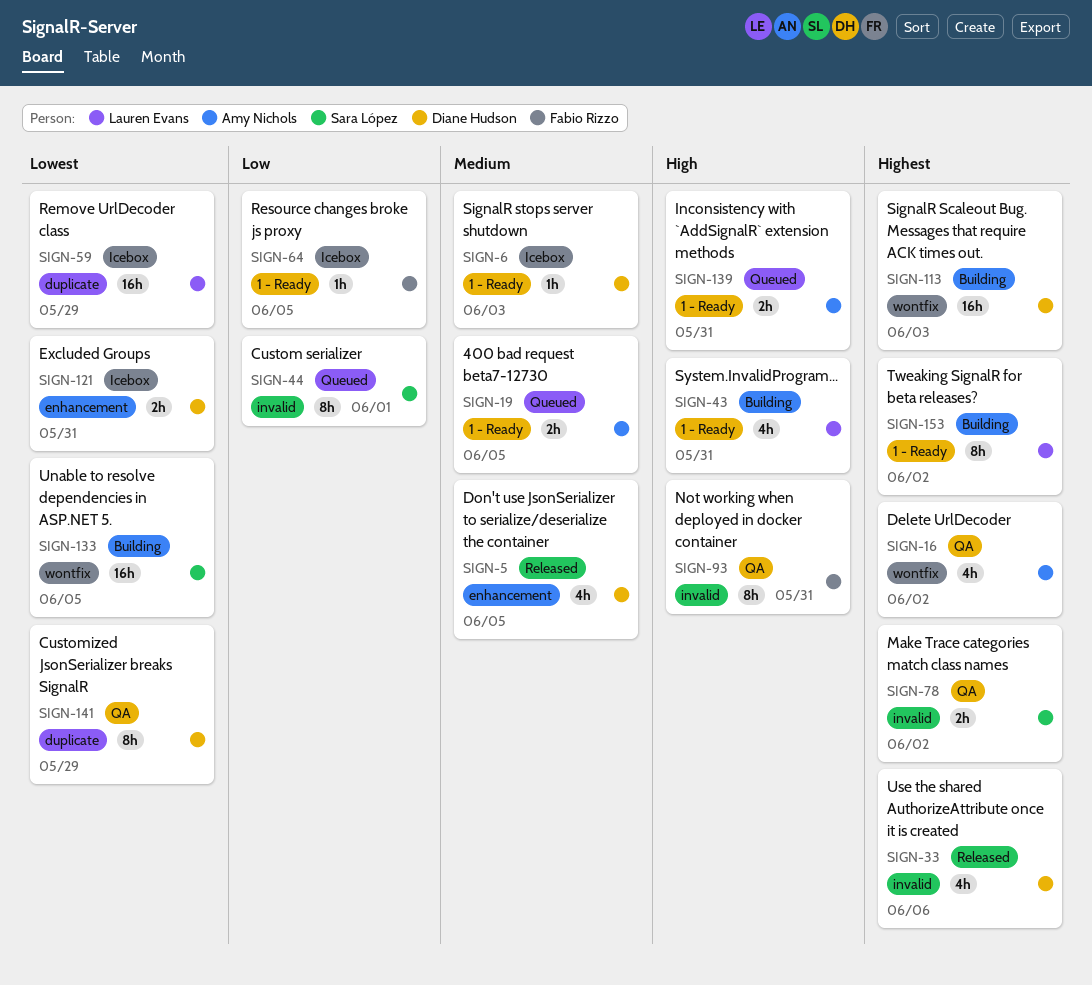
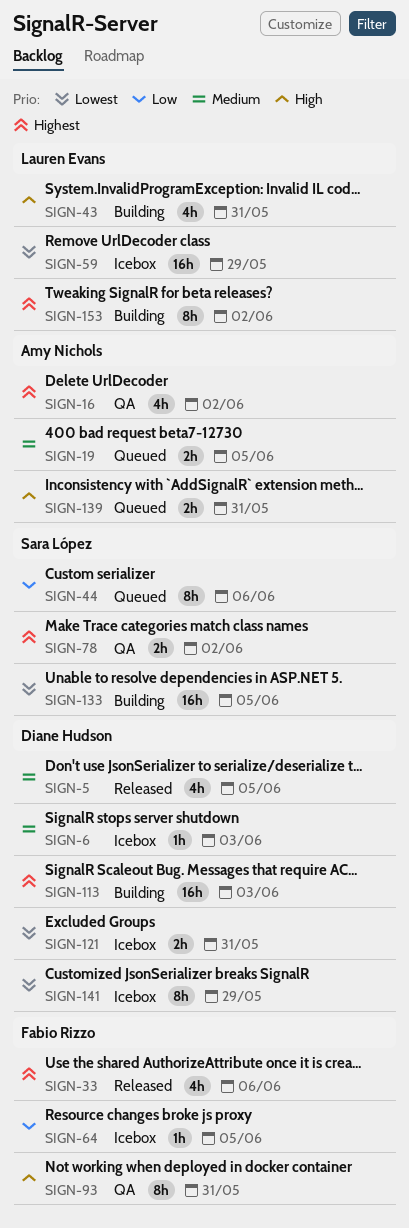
SIGN-33, owner: Diane Hudson -> Fabio Rizzo
SIGN-44, due: Jun 1 -> Jun 6
SIGN-141, status: QA -> Icebox

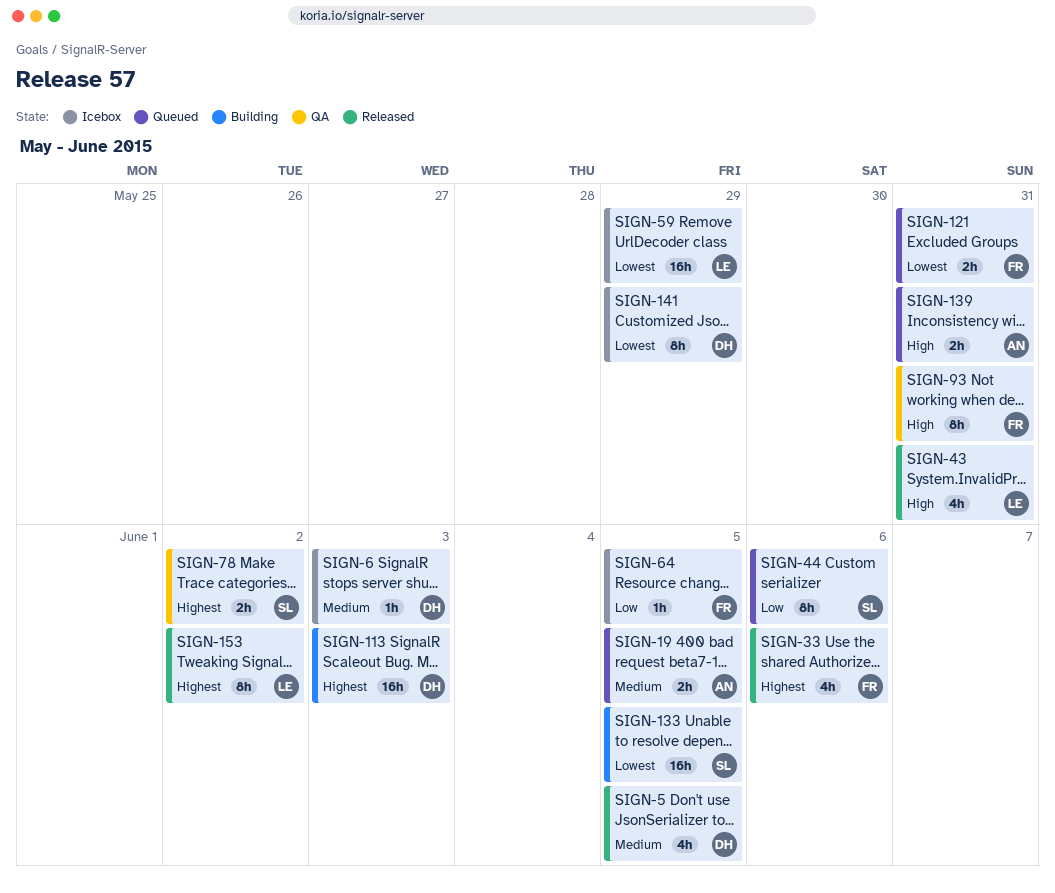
SIGN-16: present -> none
SIGN-43, status: Building -> Released
SIGN-121, status: Icebox -> Queued
SIGN-121, owner: Diane Hudson -> Fabio Rizzo
SIGN-153, status: Building -> Released

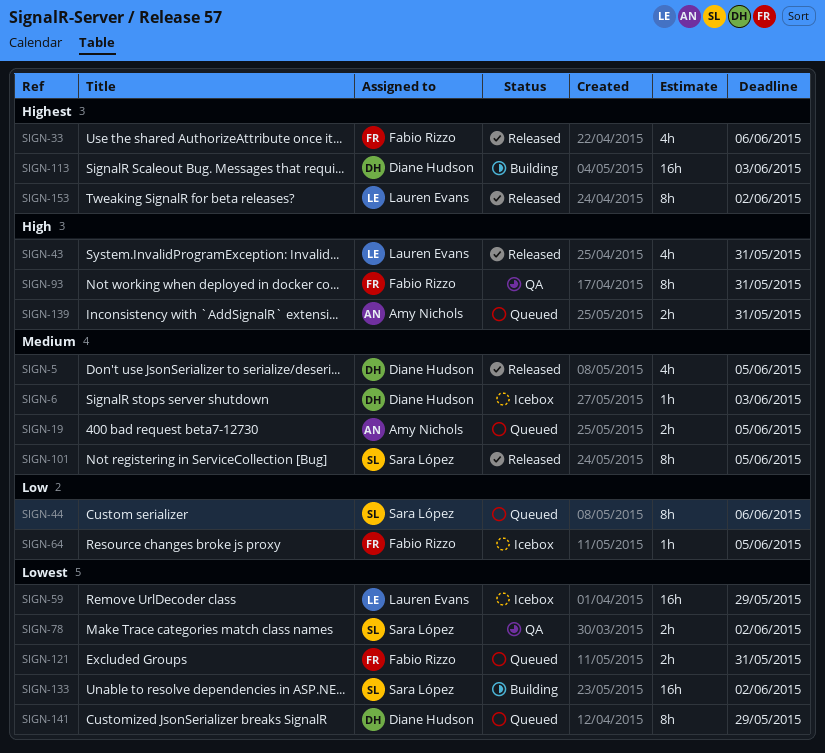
SIGN-78, priority: Highest -> Lowest
SIGN-101: none -> present
SIGN-133, due: Jun 5 -> Jun 2
SIGN-141, status: Icebox -> Queued

